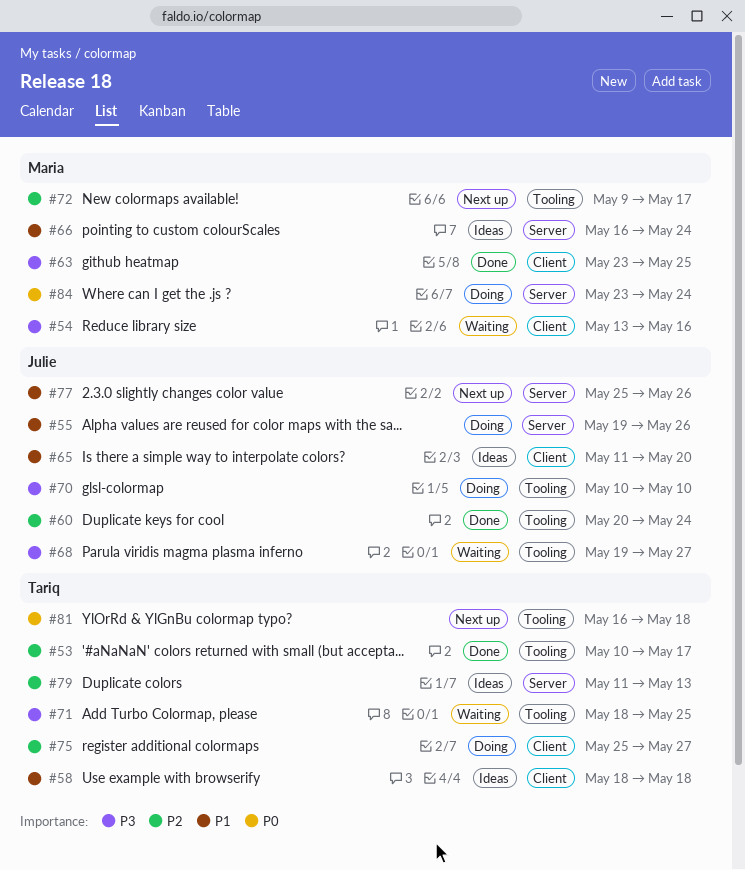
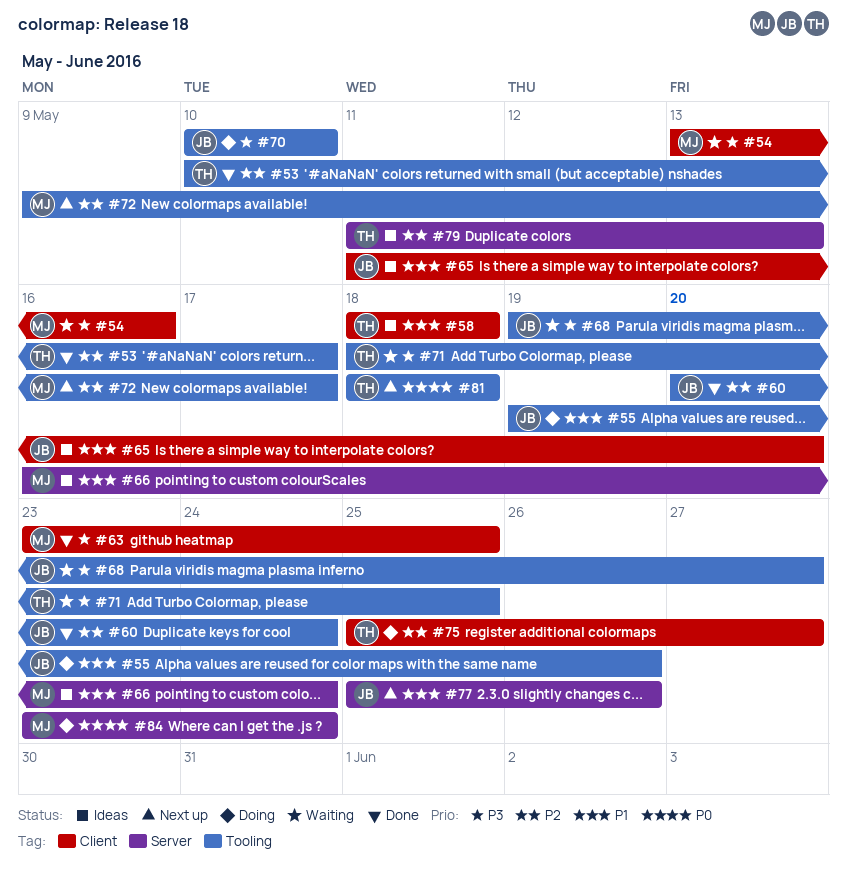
#55, label: Server -> Tooling
#81, start: May 16 -> May 18

